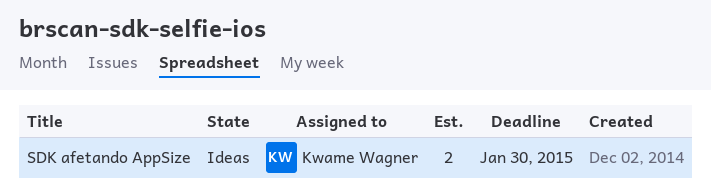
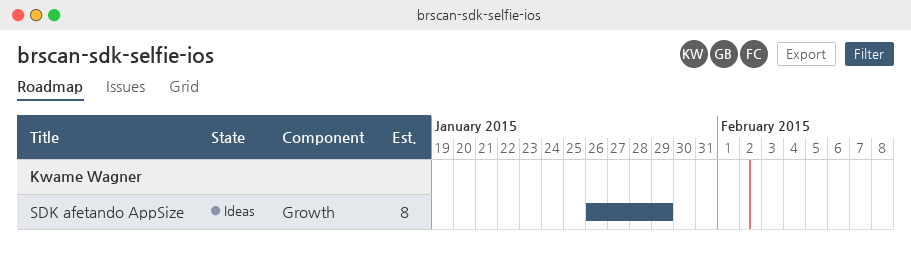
SDK afetando AppSize, estimate: 2 -> 8
SDK afetando AppSize, due: Jan 30 -> Jan 29

